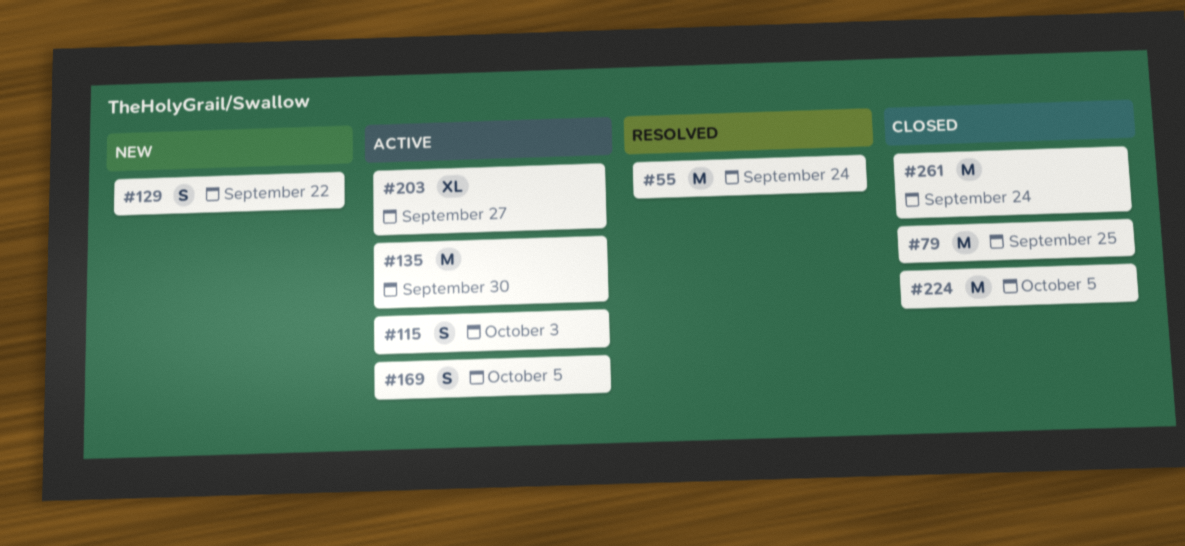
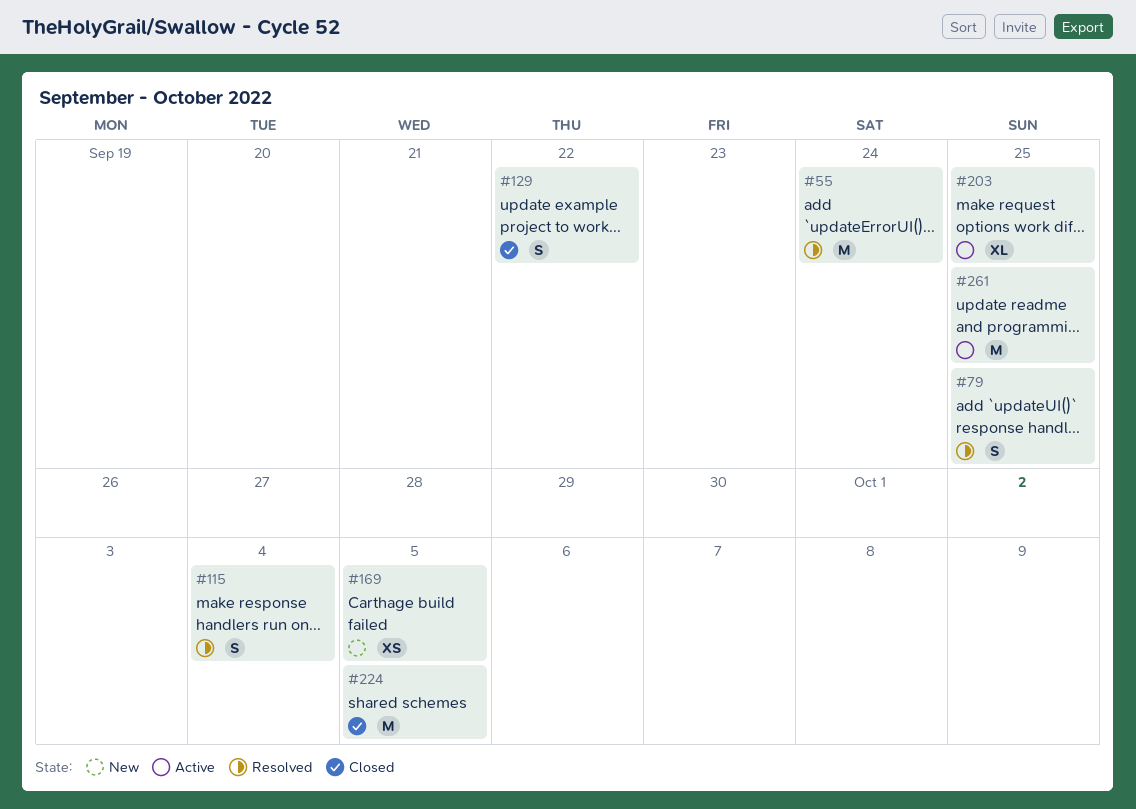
#79, status: Closed -> Resolved
#79, estimate: M -> S
#115, status: Active -> Resolved
#115, due: Oct 3 -> Oct 4
#129, status: New -> Closed
#135: present -> none
#169, status: Active -> New
#169, estimate: S -> XS
#203, due: Sep 27 -> Sep 25
#261, status: Closed -> Active
#261, due: Sep 24 -> Sep 25

